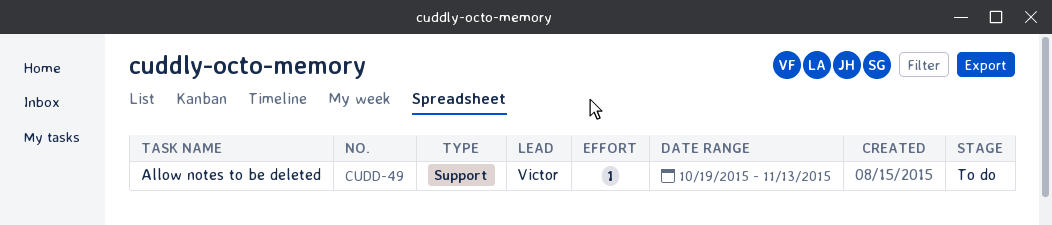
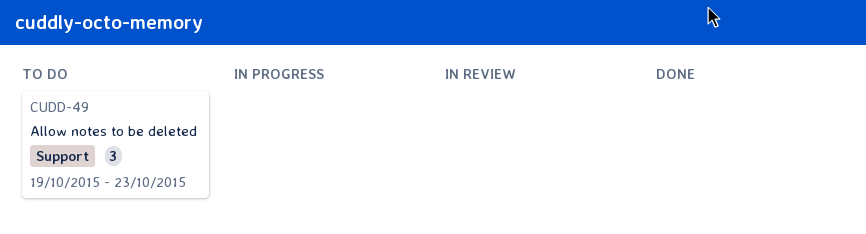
CUDD-49, estimate: 1 -> 3
CUDD-49, due: Nov 13 -> Oct 23

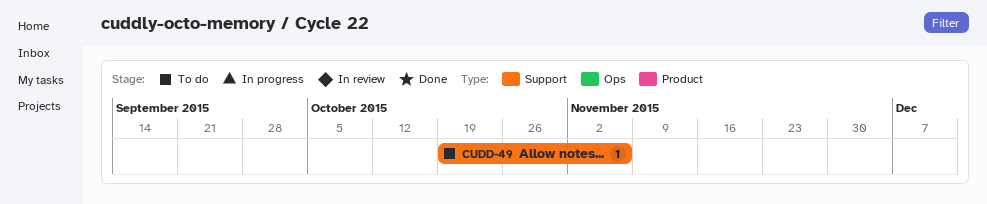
CUDD-49, estimate: 3 -> 1
CUDD-49, due: Oct 23 -> Nov 6

